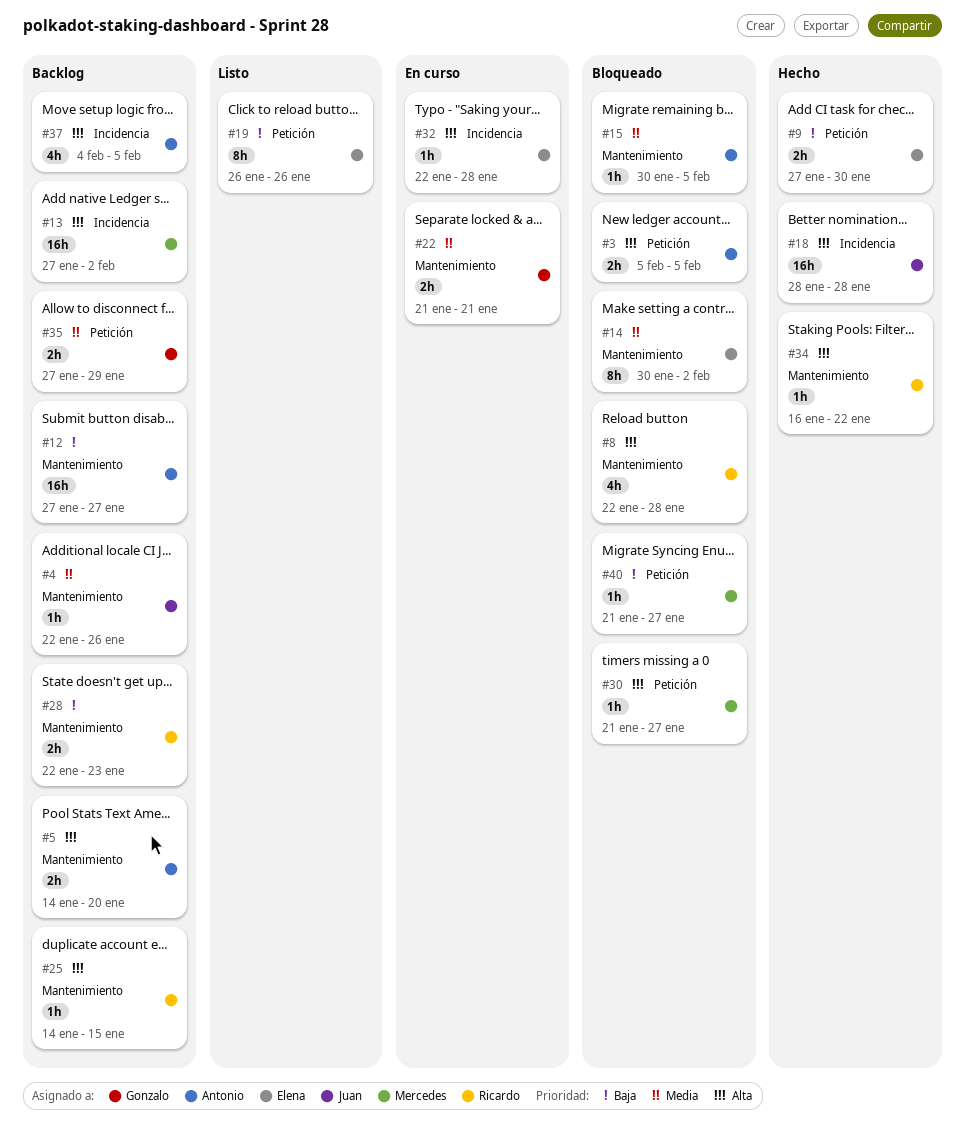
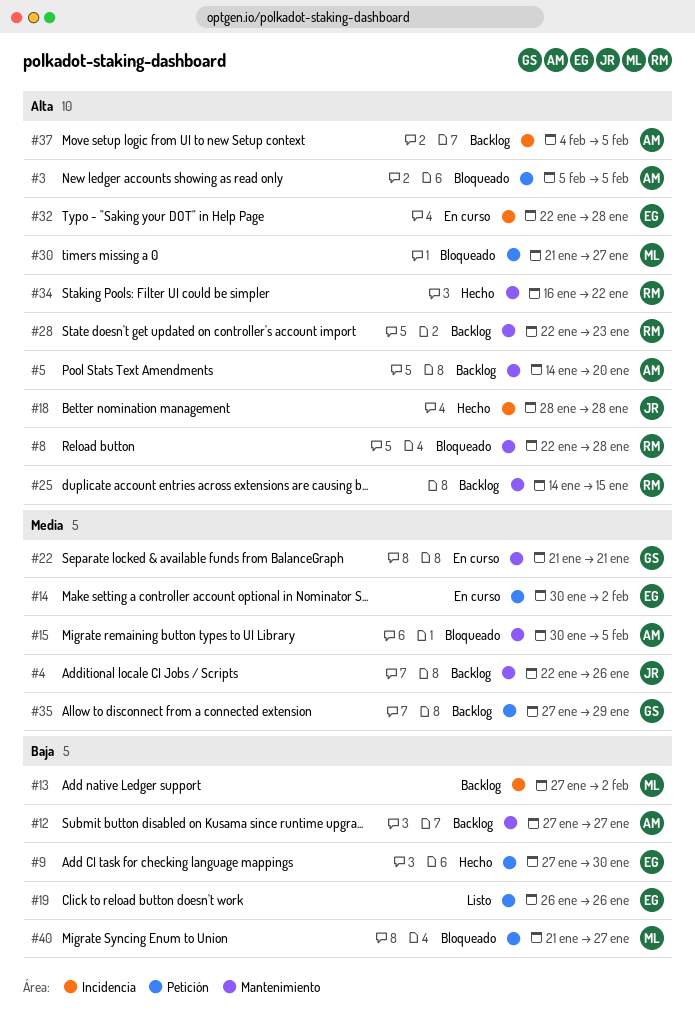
#13, priority: Alta -> Baja
#14, status: Bloqueado -> En curso
#14, label: Mantenimiento -> Petición
#28, priority: Baja -> Alta

